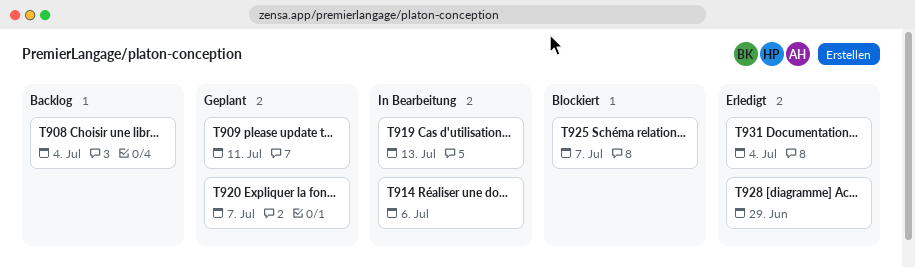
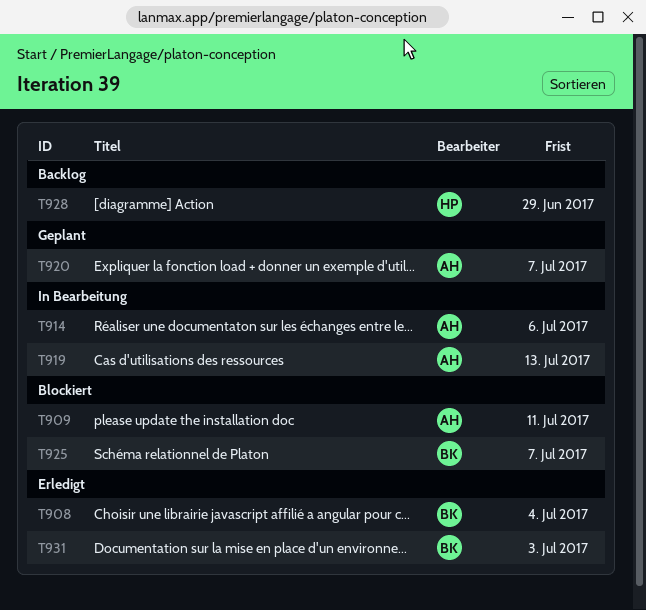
T908, status: Backlog -> Erledigt
T909, status: Geplant -> Blockiert
T928, status: Erledigt -> Backlog
T931, due: Jul 4 -> Jul 3

